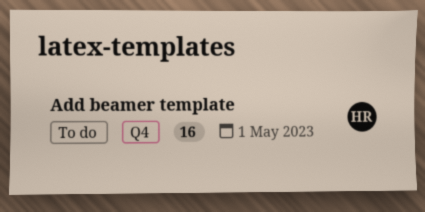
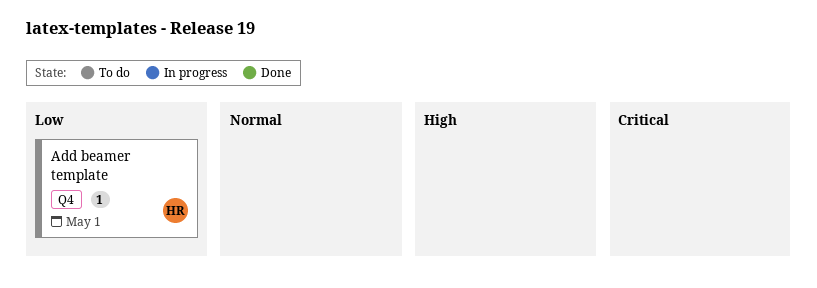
Add beamer template, estimate: 16 -> 1

